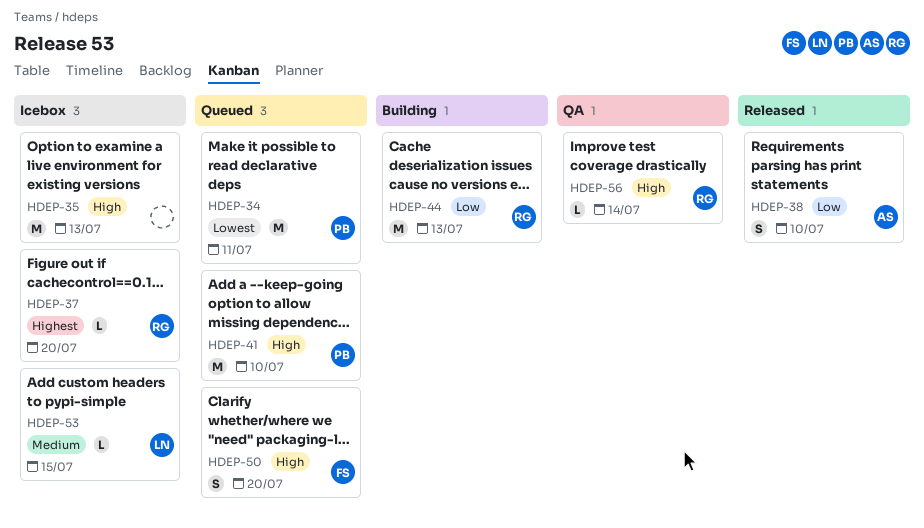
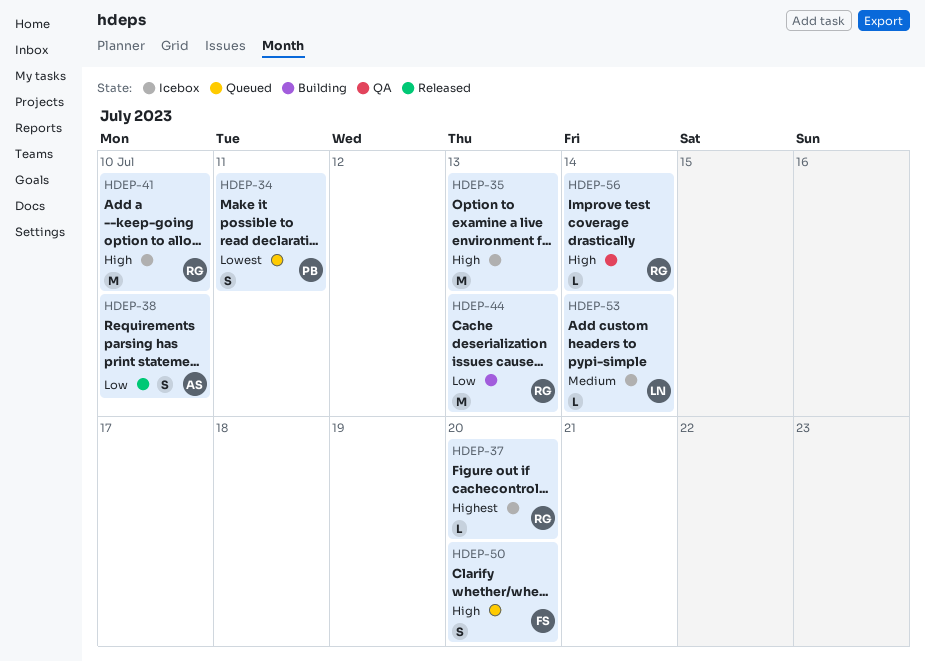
HDEP-34, estimate: M -> S
HDEP-41, status: Queued -> Icebox
HDEP-41, owner: PB -> RG
HDEP-53, due: Jul 15 -> Jul 14

